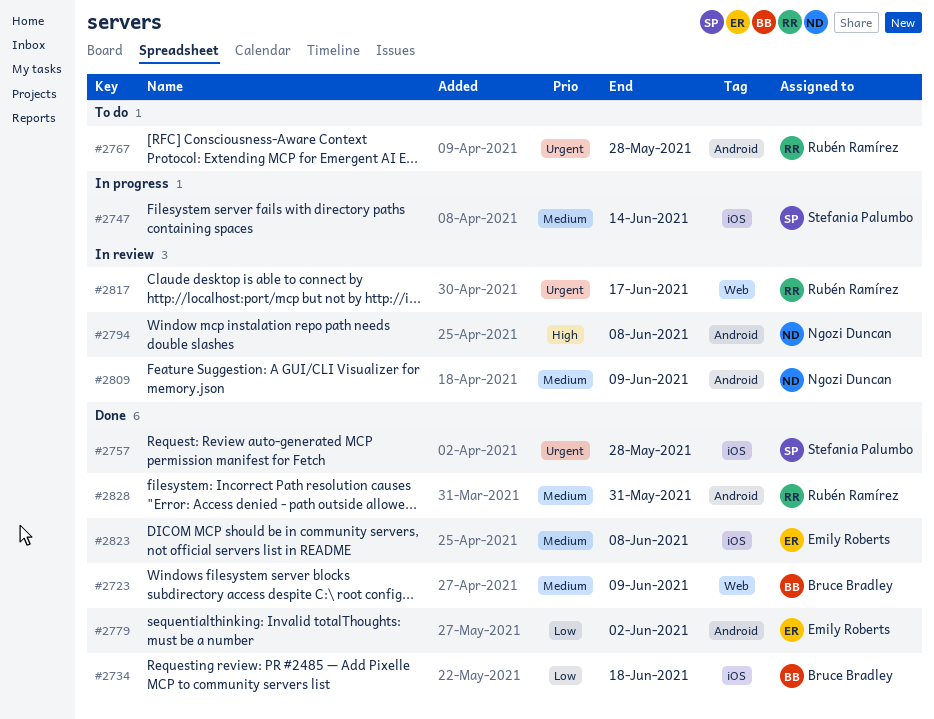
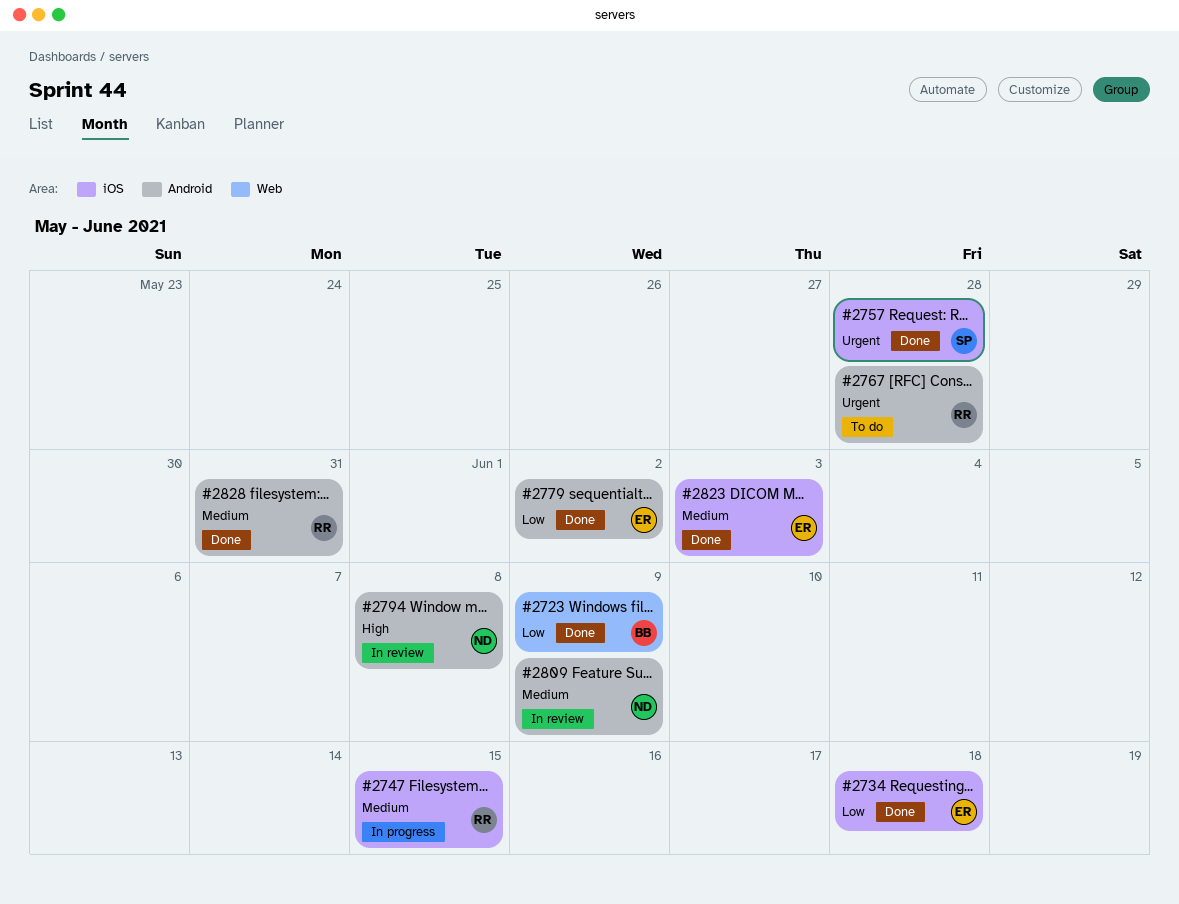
#2723, priority: Medium -> Low
#2734, owner: Bruce Bradley -> Emily Roberts
#2747, owner: Stefania Palumbo -> Rubén Ramírez
#2747, due: Jun 14 -> Jun 15
#2817: present -> none
#2823, due: Jun 8 -> Jun 3

